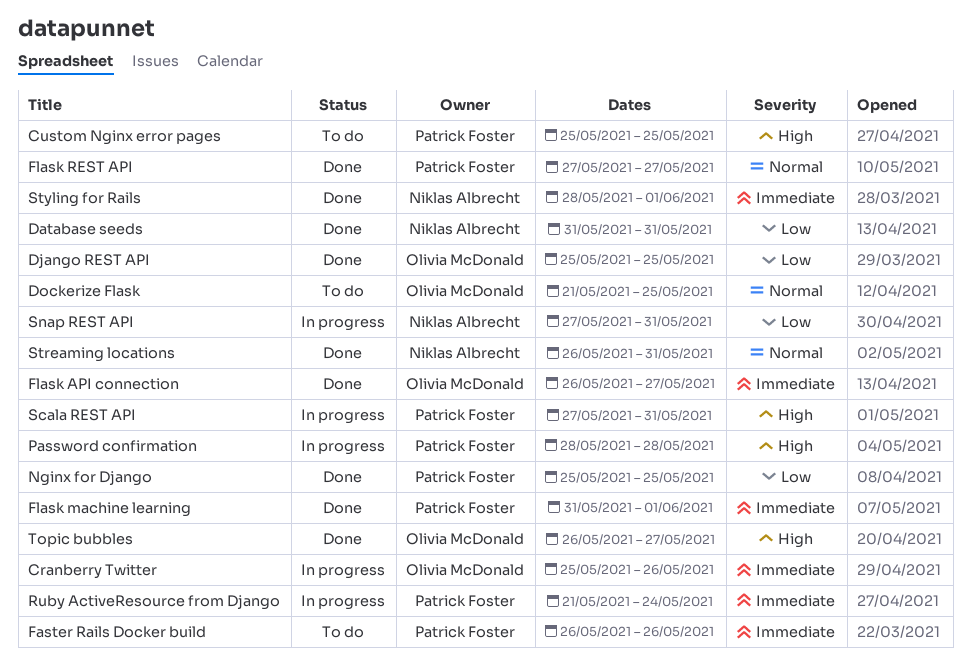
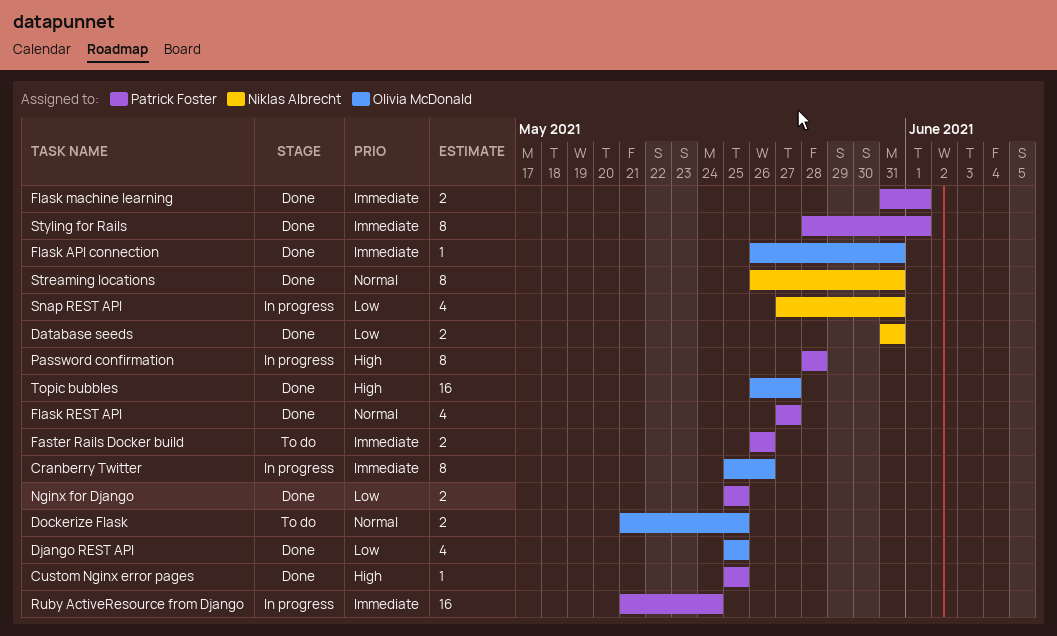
Custom Nginx error pages, status: To do -> Done
Flask API connection, due: May 27 -> May 31
Scala REST API: present -> none
Styling for Rails, owner: Niklas Albrecht -> Patrick Foster

